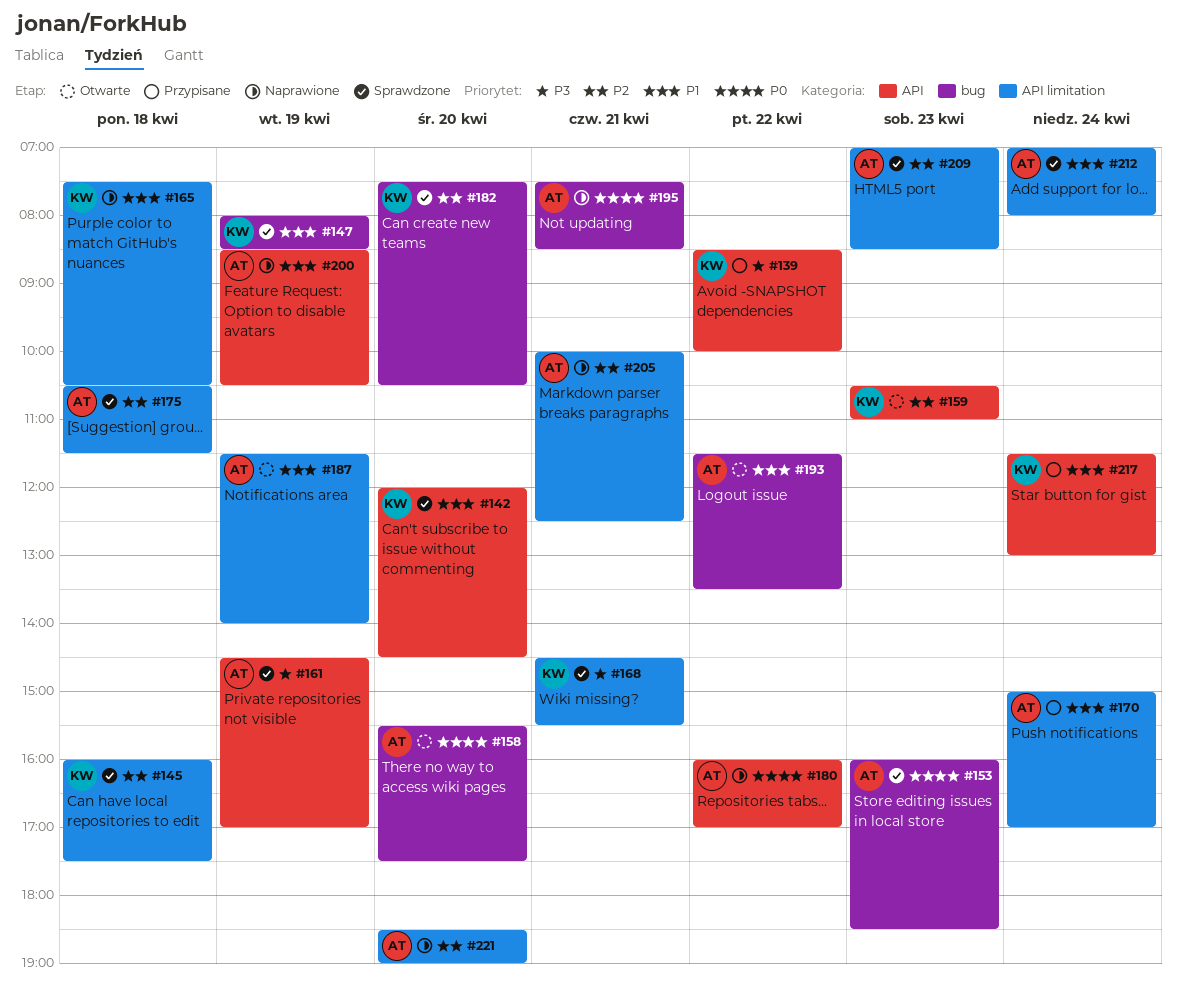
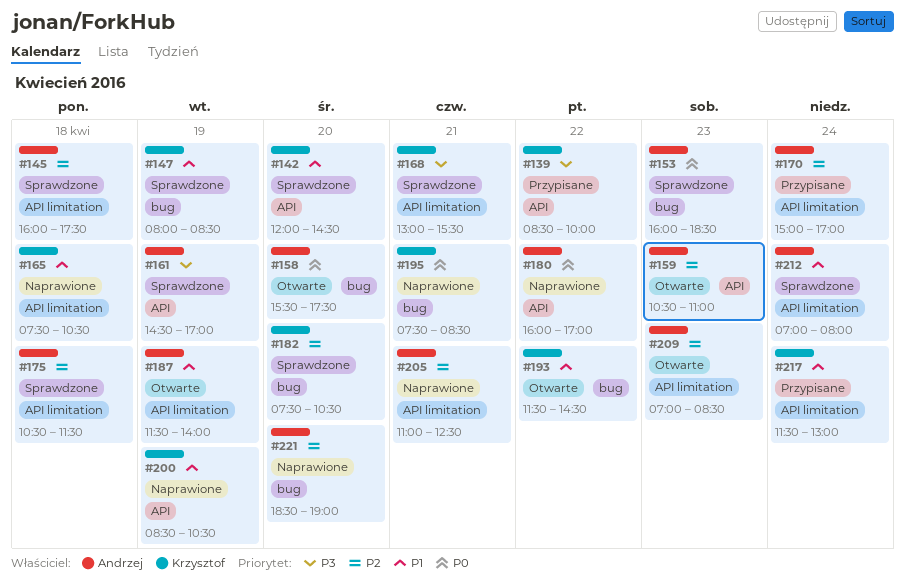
#145, owner: Krzysztof -> Andrzej
#159, owner: Krzysztof -> Andrzej
#168, begins: 14:30 -> 13:00
#170, priority: P1 -> P2
#193, owner: Andrzej -> Krzysztof
#193, ends: 13:30 -> 14:30
#195, owner: Andrzej -> Krzysztof
#200, owner: Andrzej -> Krzysztof
#205, begins: 10:00 -> 11:00
#209, status: Sprawdzone -> Otwarte
#217, label: API -> API limitation
#221, label: API limitation -> bug

